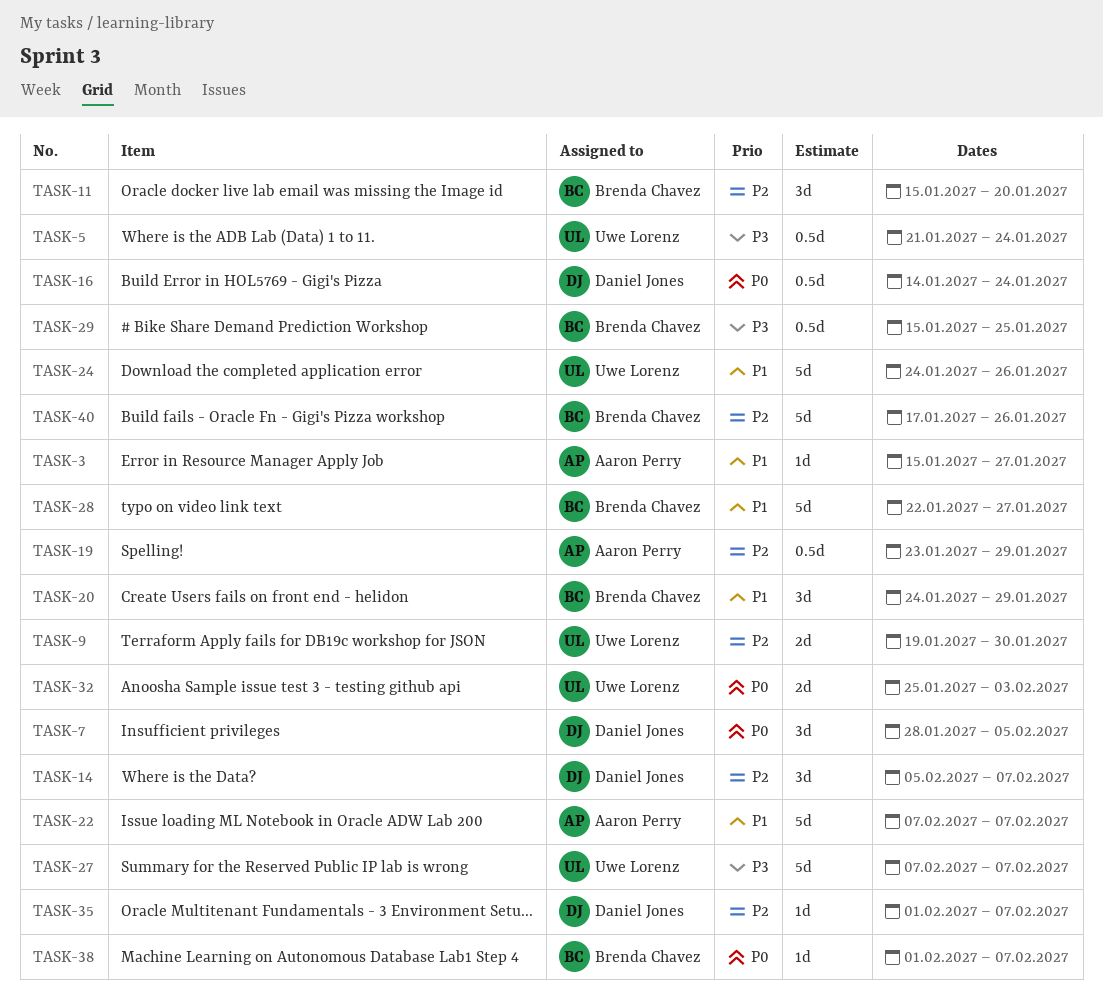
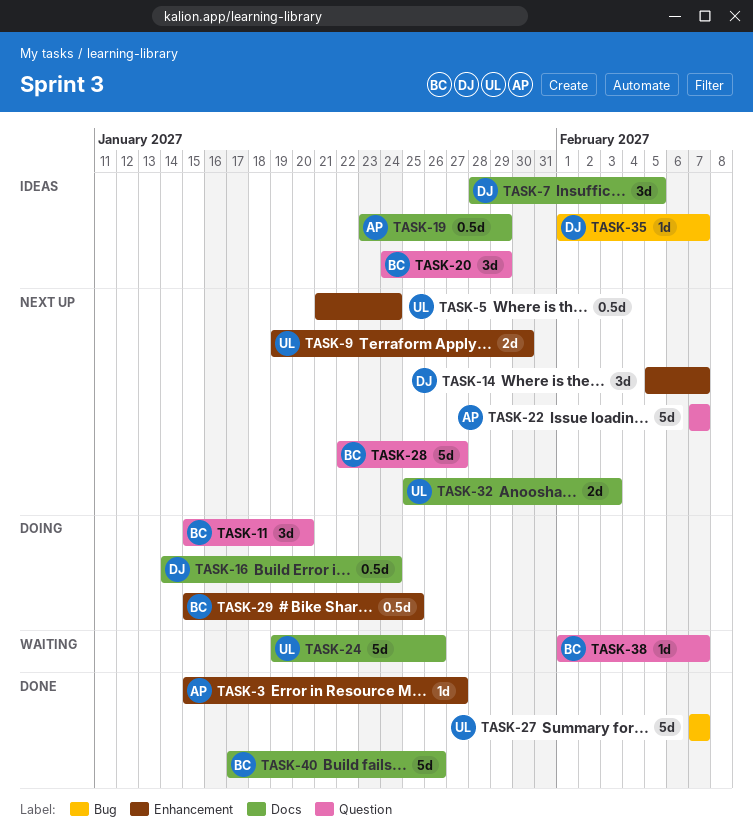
TASK-24, start: Jan 24 -> Jan 19

